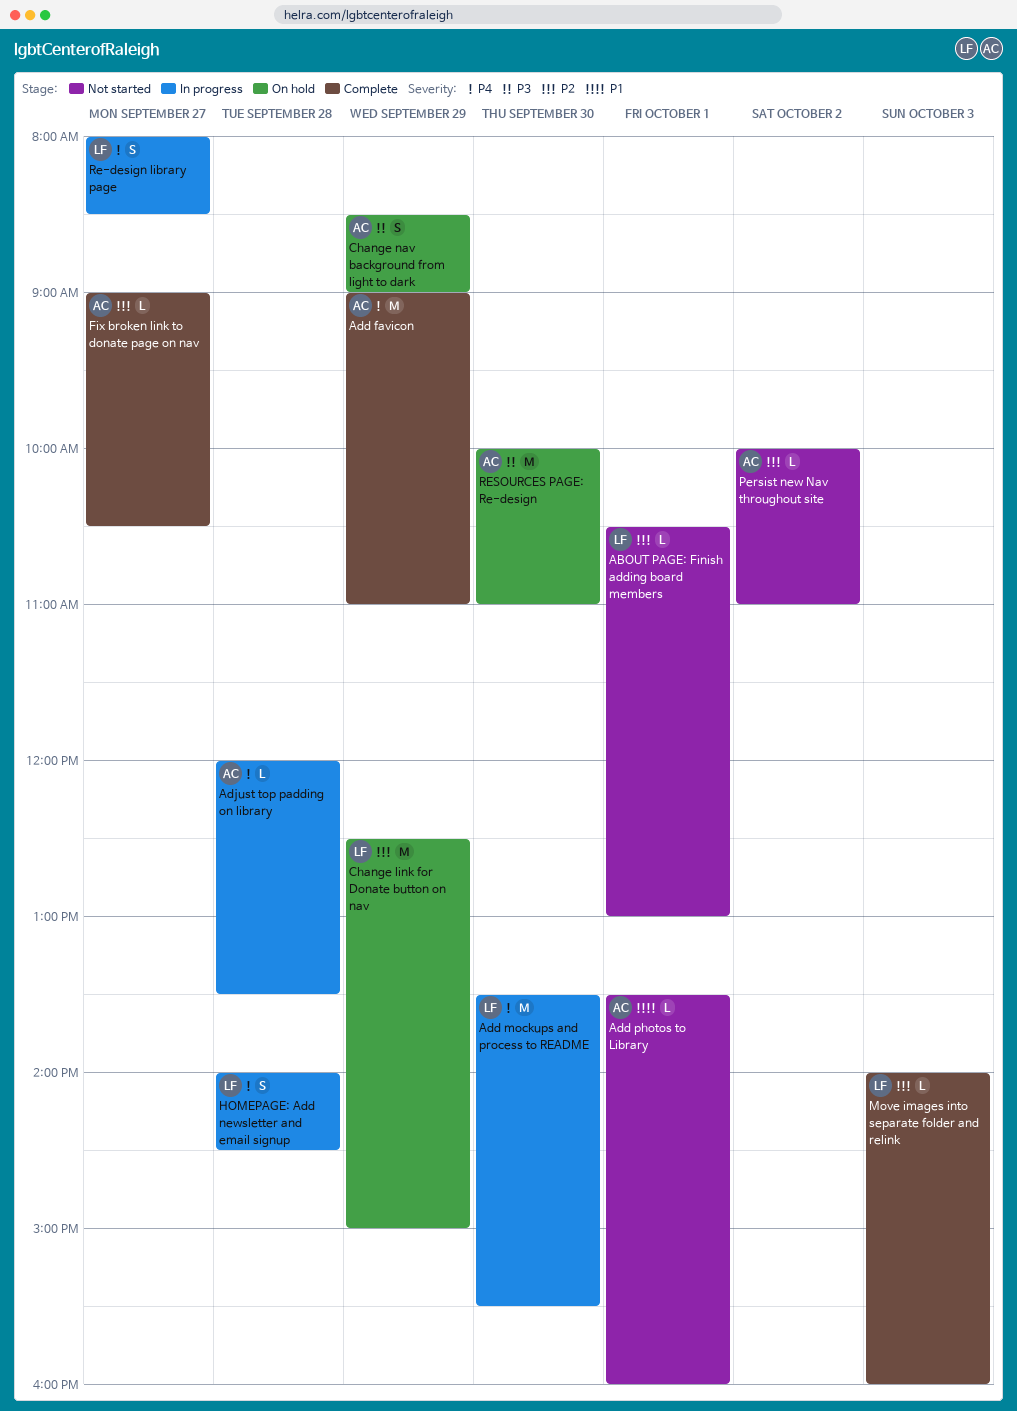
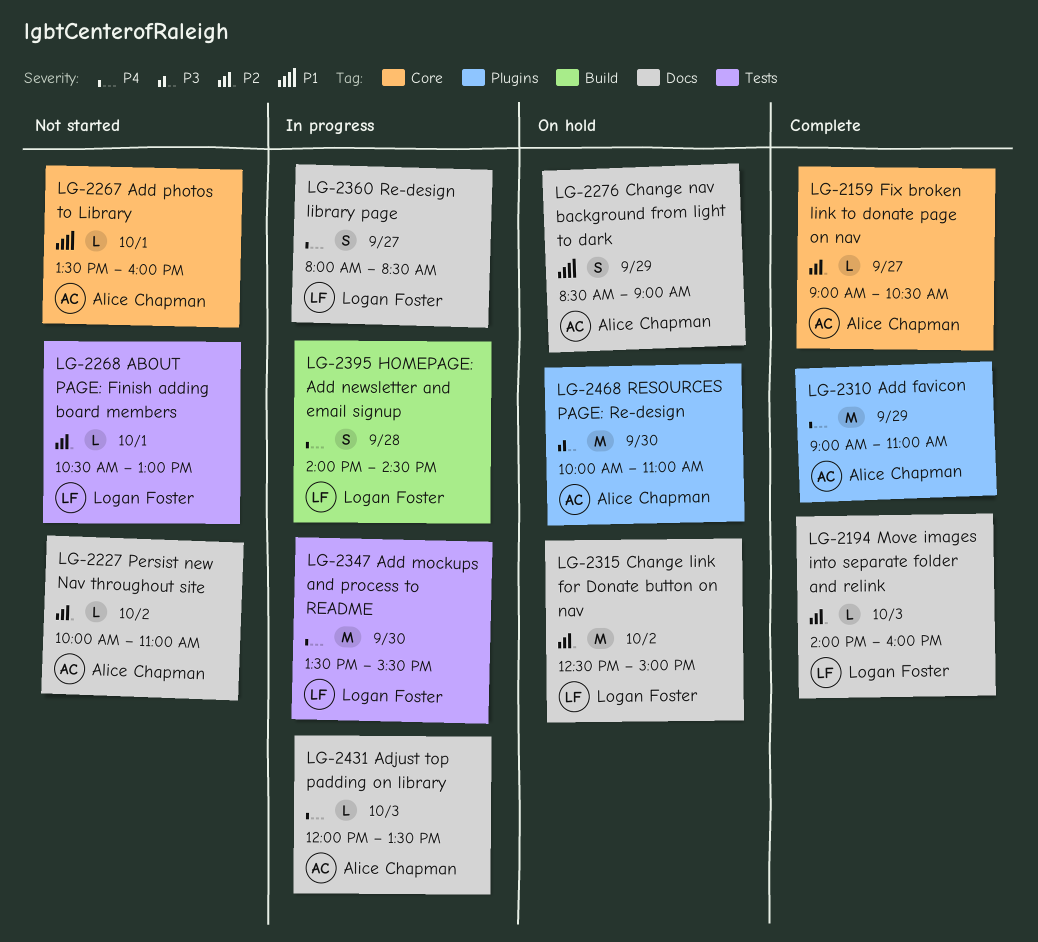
Adjust top padding on library, day: Sep 28 -> Oct 3
Change link for Donate button on nav, day: Sep 29 -> Oct 2
Change nav background from light to dark, priority: P3 -> P1

